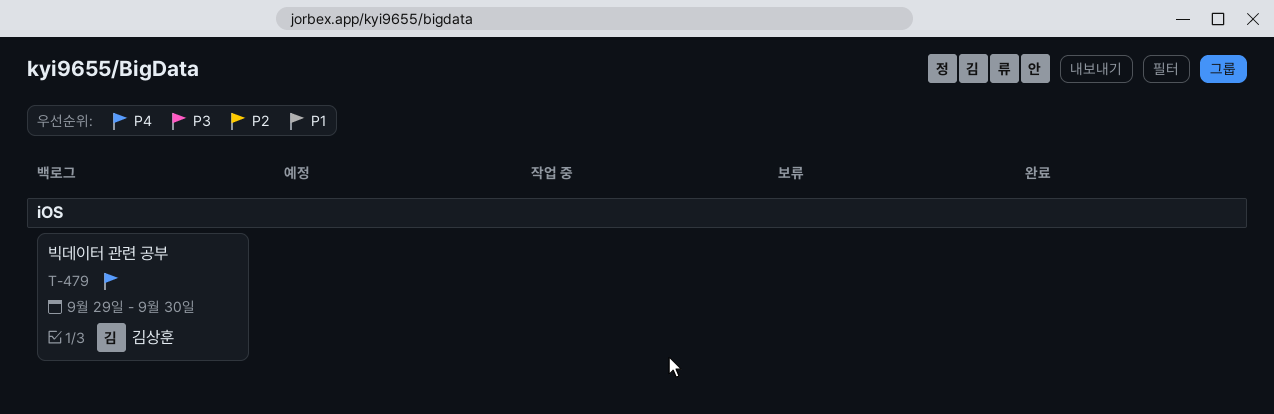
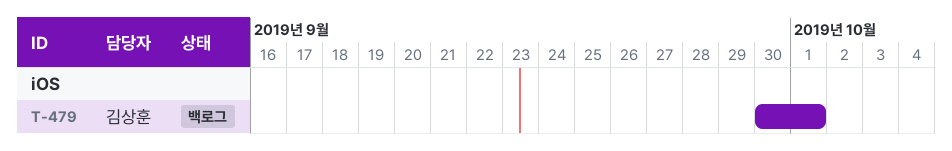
T-479, start: Sep 29 -> Sep 30
T-479, due: Sep 30 -> Oct 1

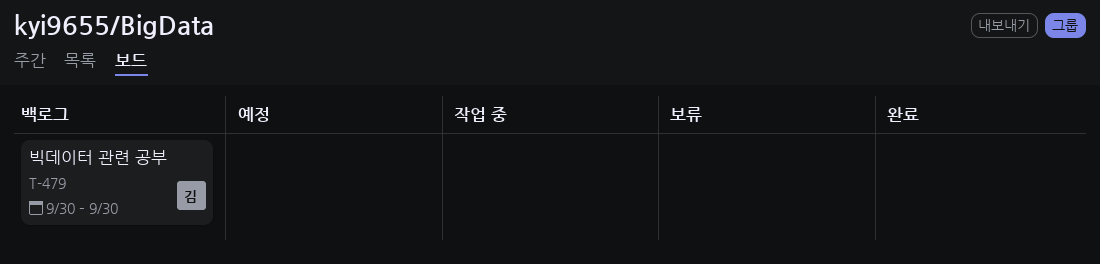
T-479, due: Oct 1 -> Sep 30

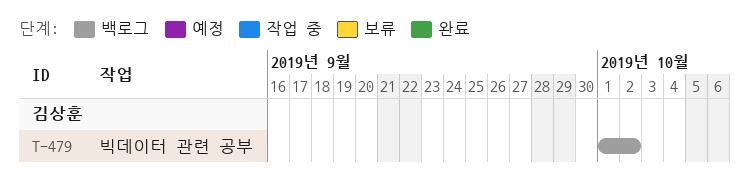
T-479, start: Sep 30 -> Oct 1
T-479, due: Sep 30 -> Oct 2

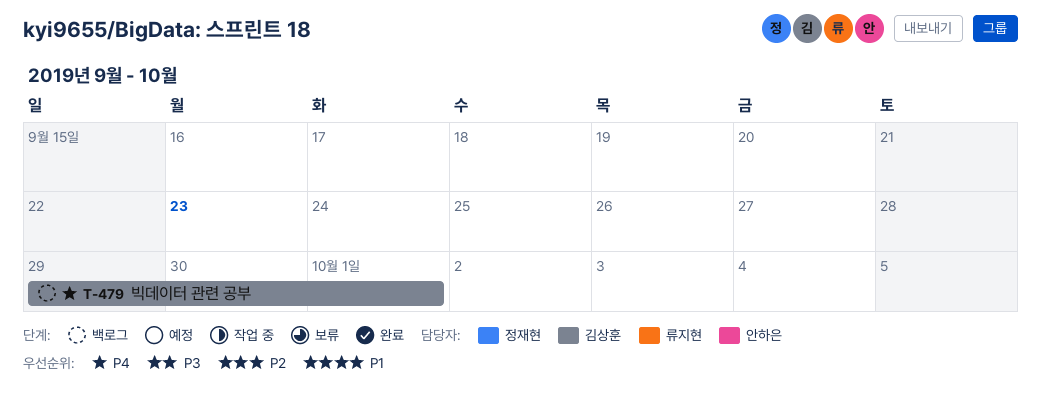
T-479, start: Oct 1 -> Sep 29
T-479, due: Oct 2 -> Oct 1

